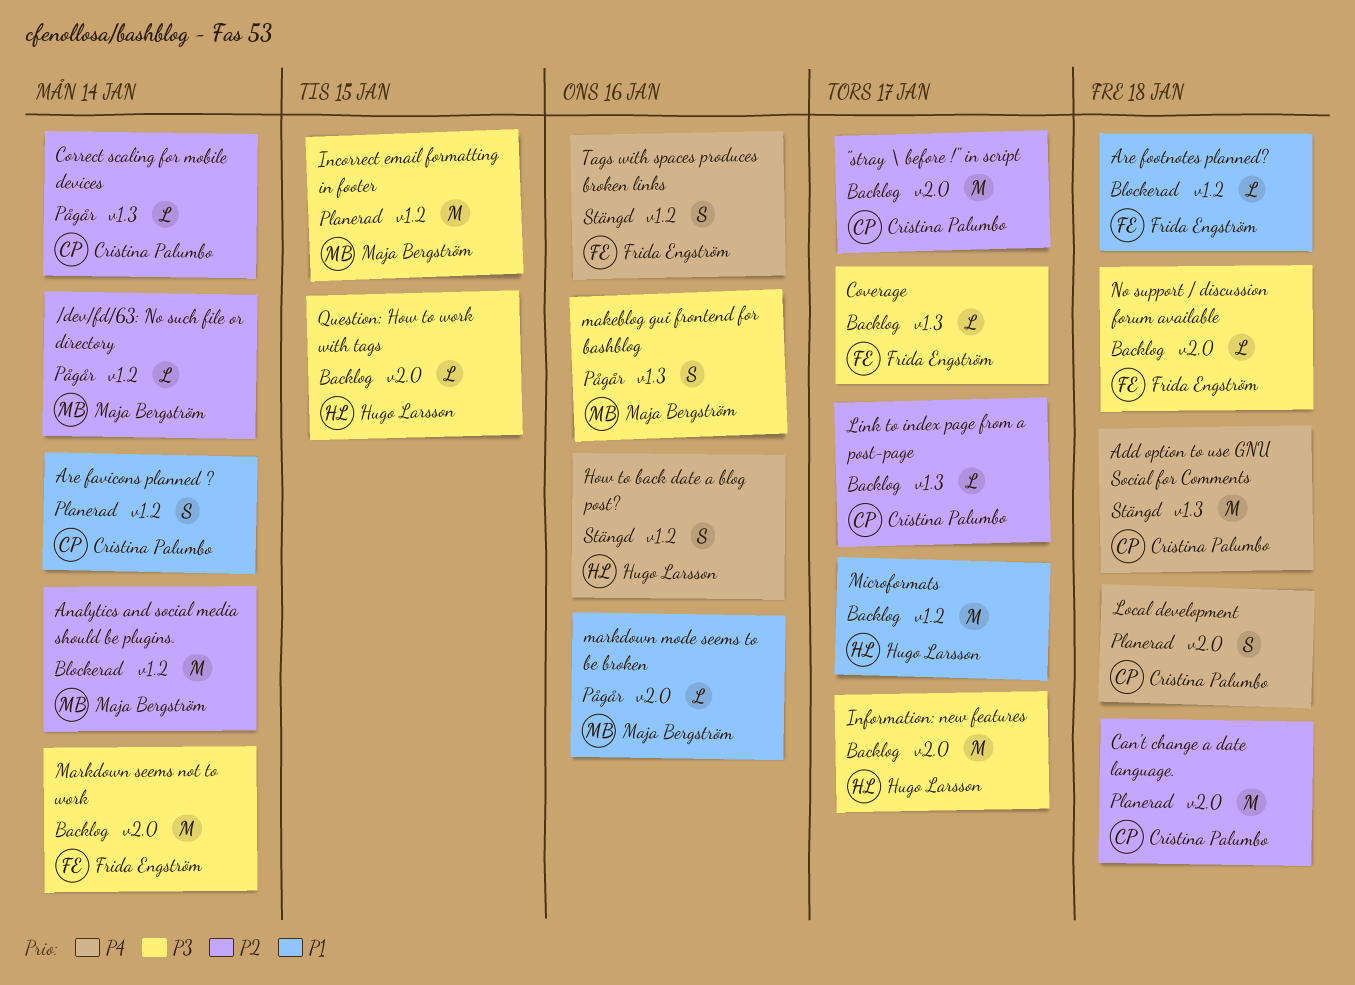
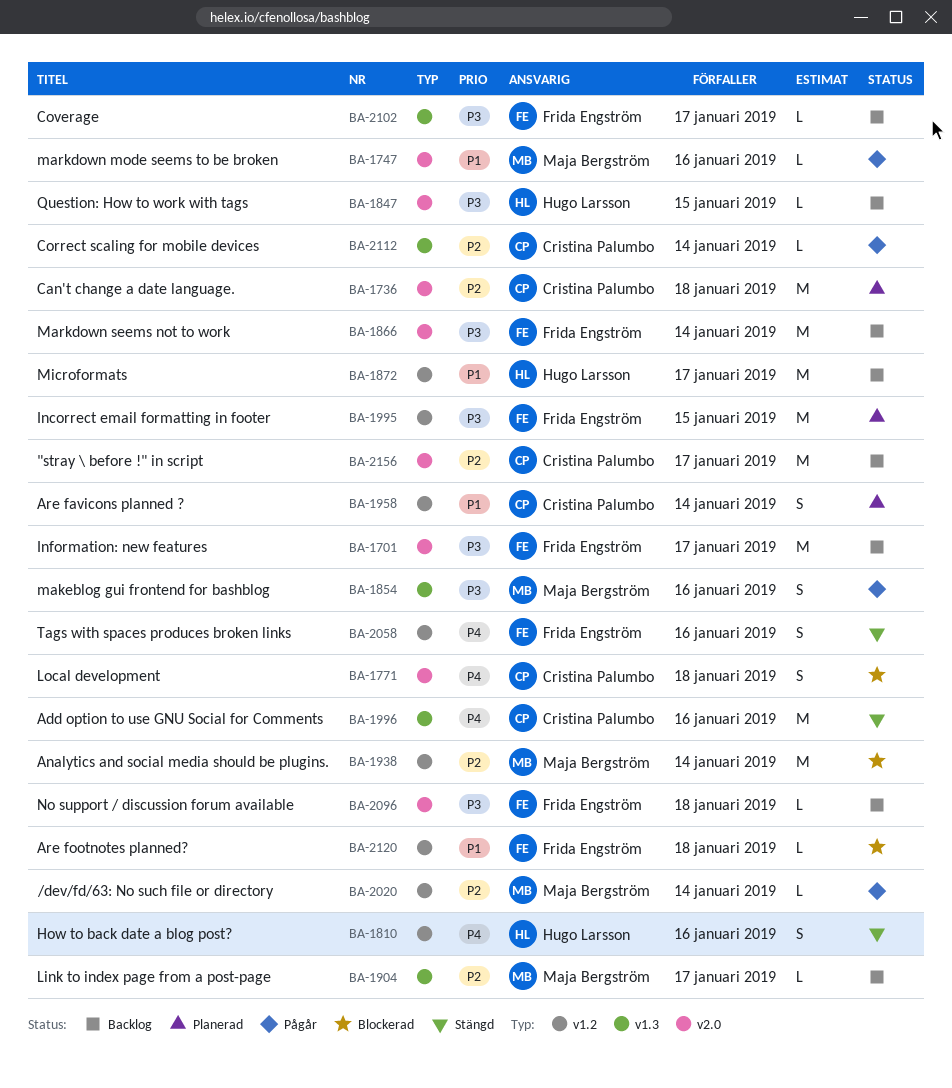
Add option to use GNU Social for Comments, due: Jan 18 -> Jan 16
Incorrect email formatting in footer, owner: Maja Bergström -> Frida Engström
Information: new features, owner: Hugo Larsson -> Frida Engström
Link to index page from a post-page, owner: Cristina Palumbo -> Maja Bergström
Local development, status: Planerad -> Blockerad

